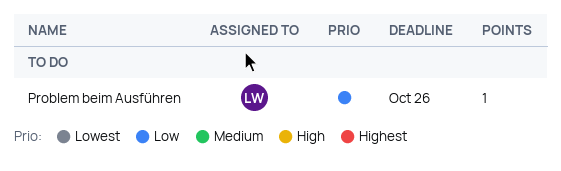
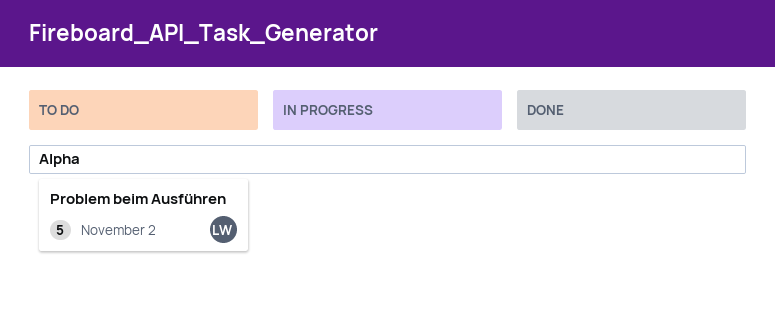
Problem beim Ausführen, estimate: 1 -> 5
Problem beim Ausführen, due: Oct 26 -> Nov 2

